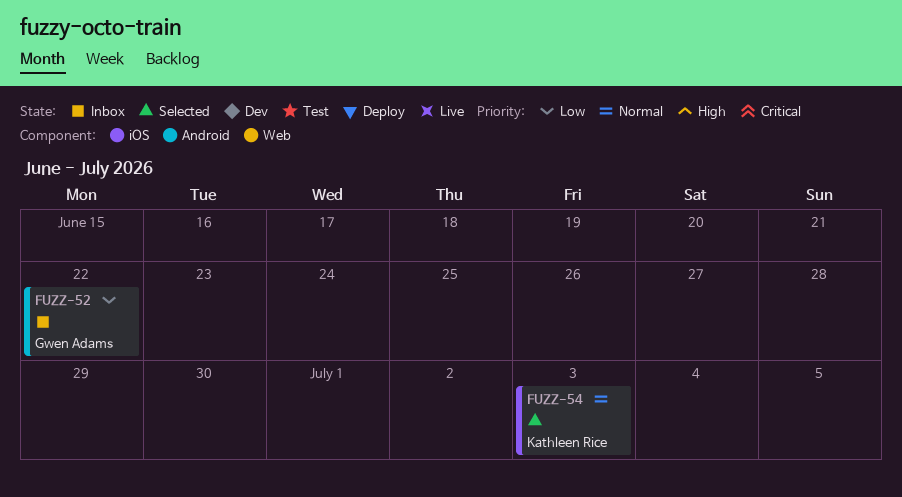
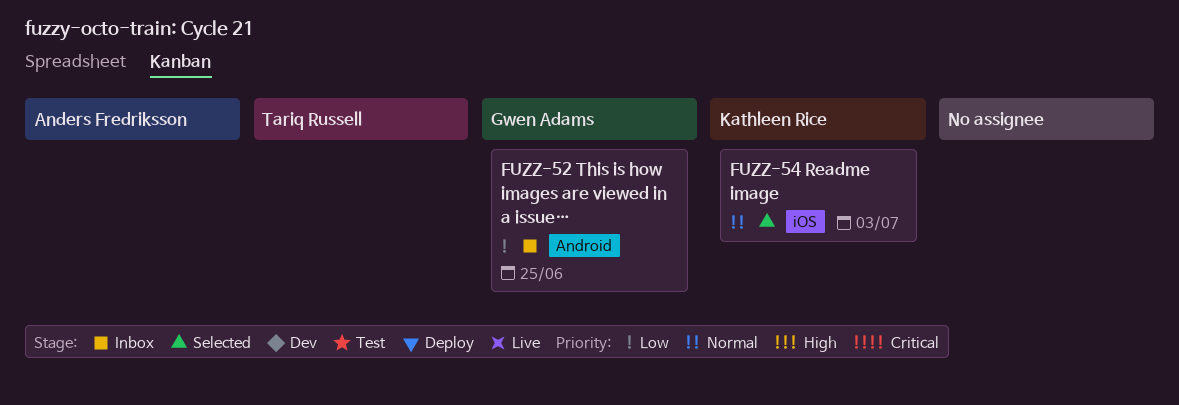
FUZZ-52, due: Jun 22 -> Jun 25

